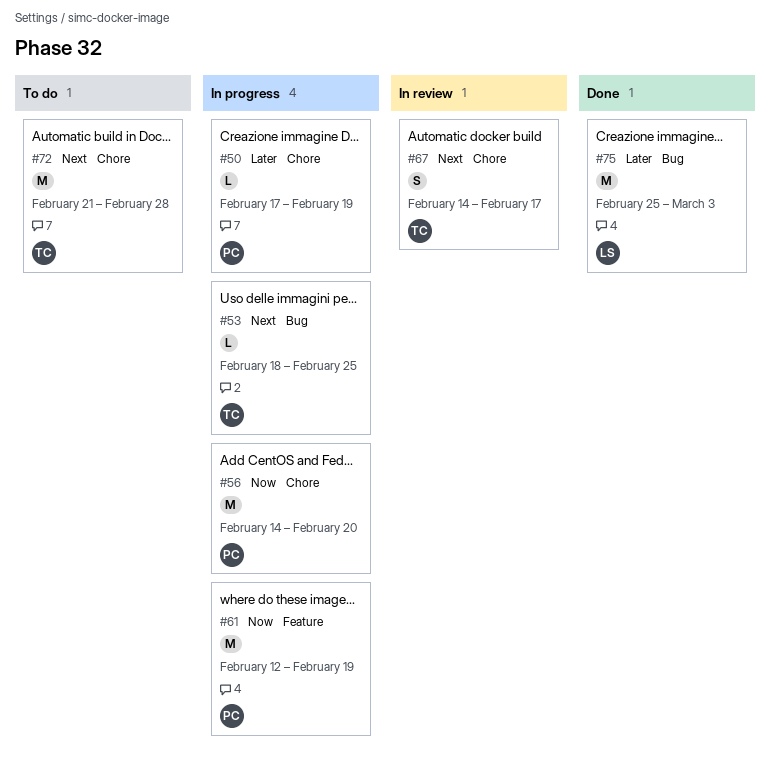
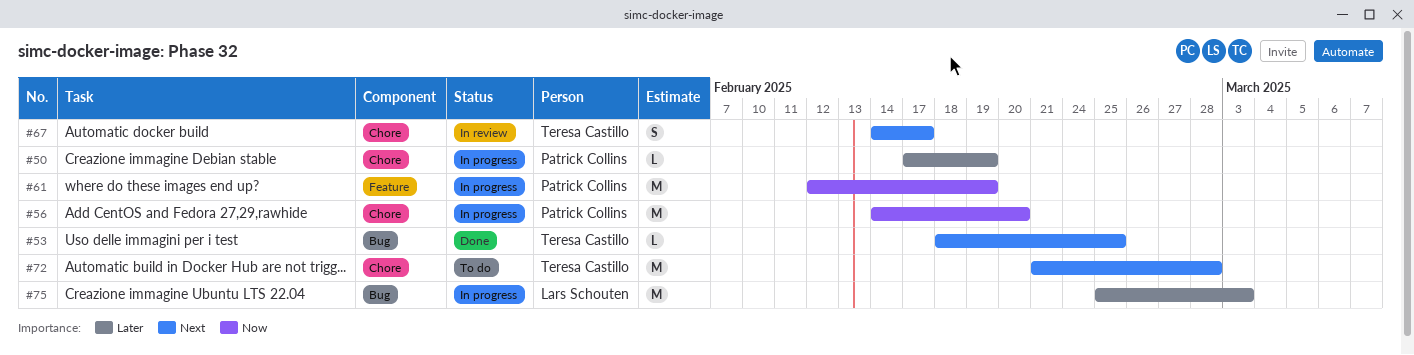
#53, status: In progress -> Done
#75, status: Done -> In progress

